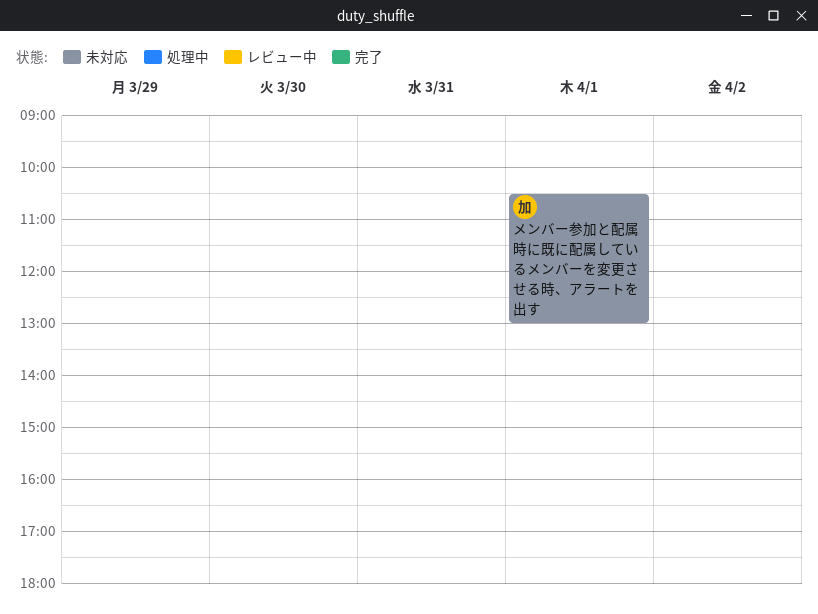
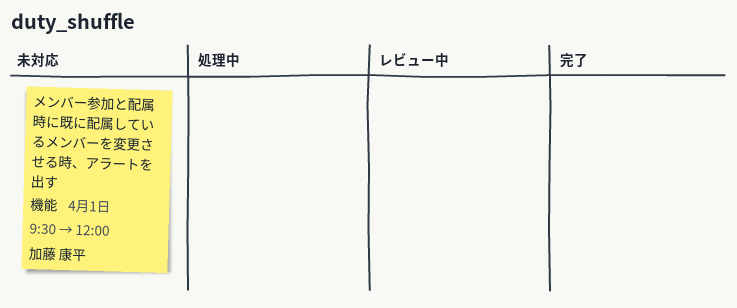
メンバー参加と配属時に既に配属しているメンバーを変更させる時、アラートを出す, begins: 10:30 -> 09:30
メンバー参加と配属時に既に配属しているメンバーを変更させる時、アラートを出す, ends: 13:00 -> 12:00

